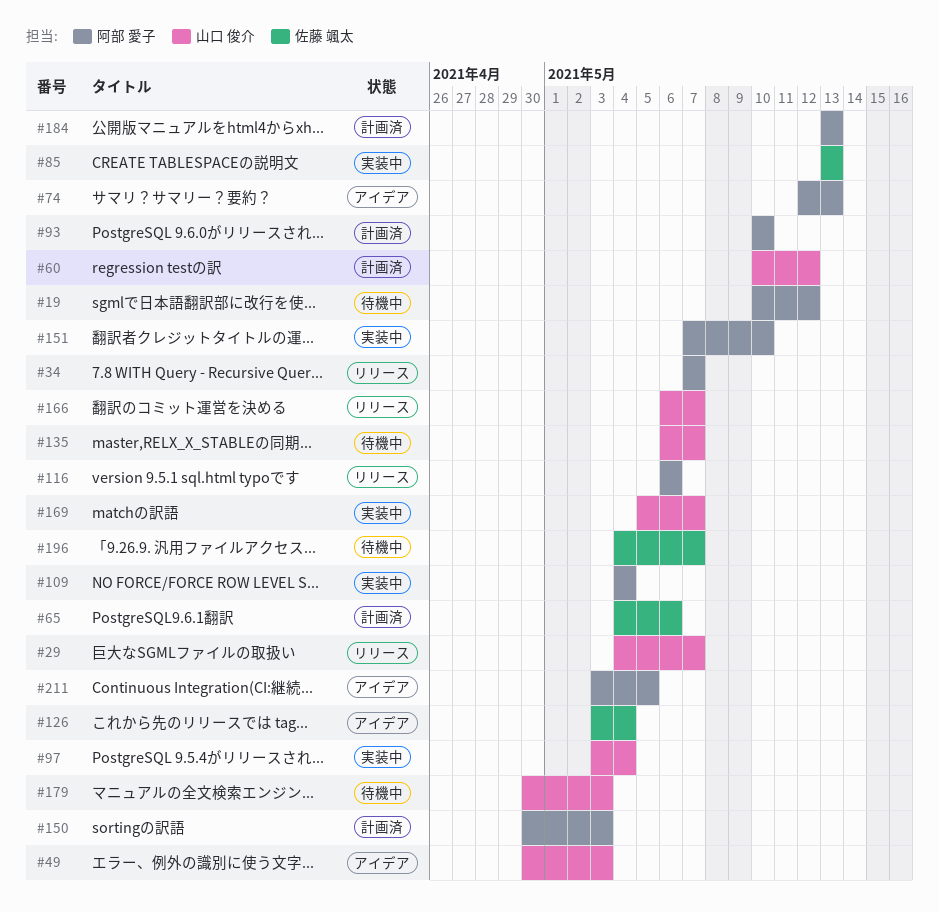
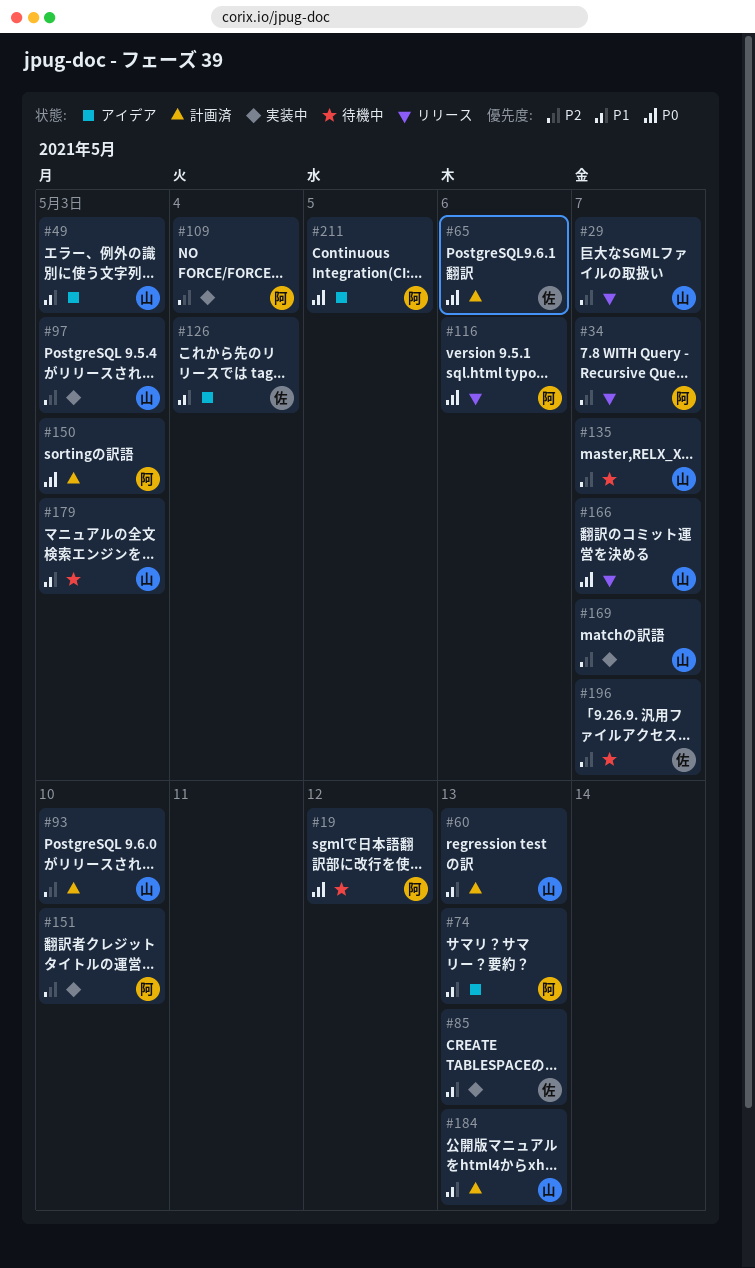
#60, due: May 12 -> May 13
#93, owner: 阿部 愛子 -> 山口 俊介
#97, due: May 4 -> May 3
#184, owner: 阿部 愛子 -> 山口 俊介

